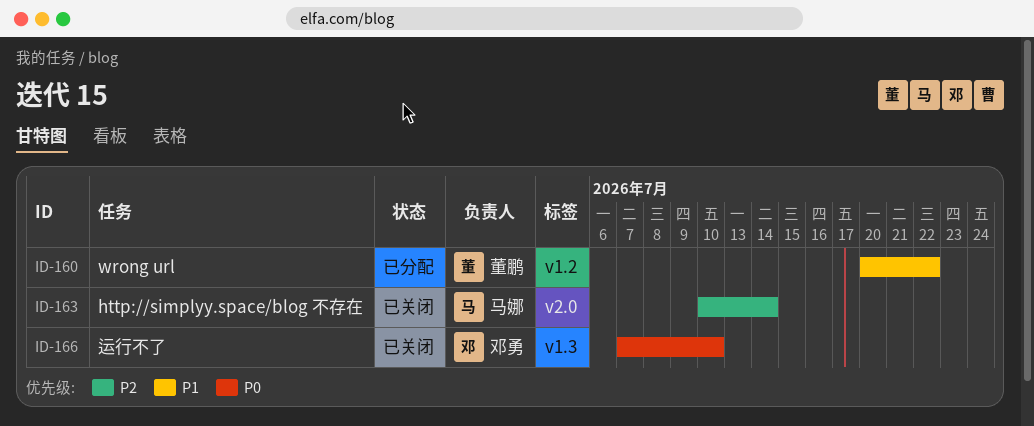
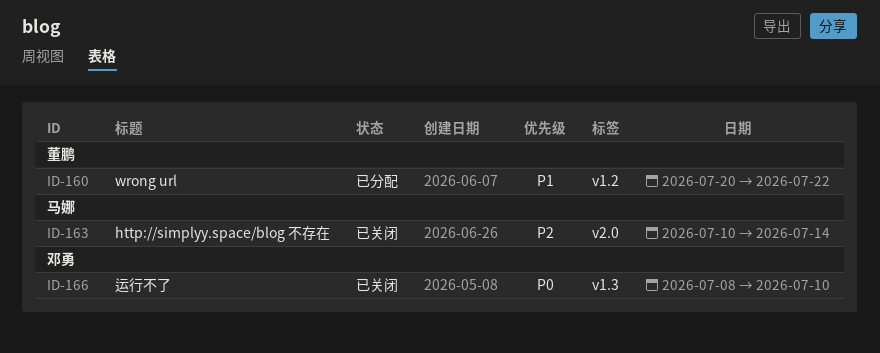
ID-166, start: Jul 7 -> Jul 8

